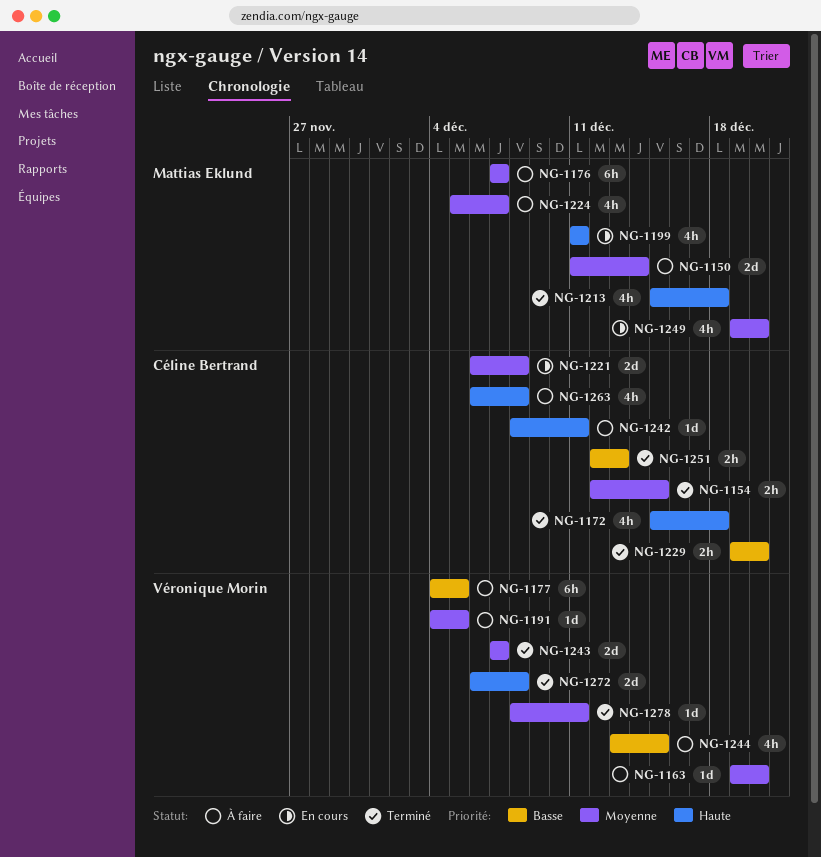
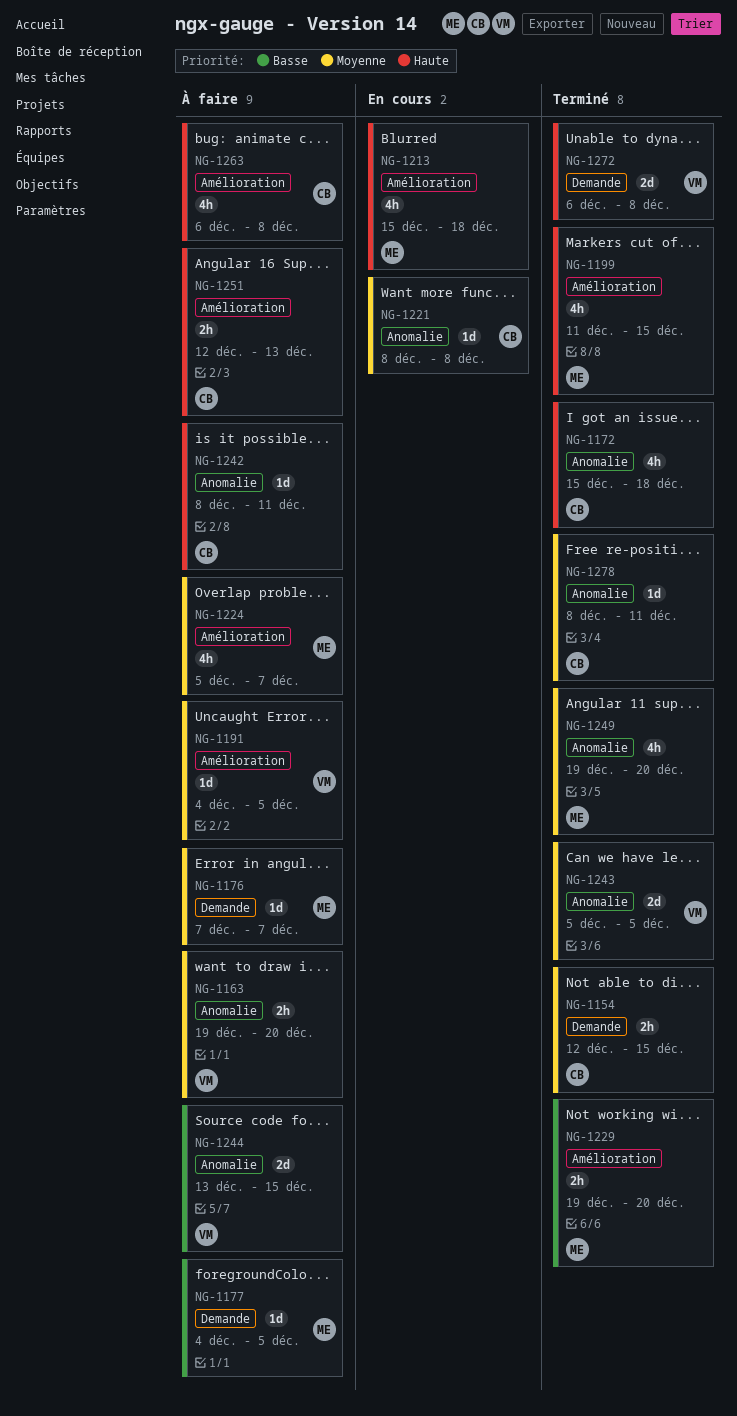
NG-1150: present -> none
NG-1163, estimate: 1d -> 2h
NG-1176, estimate: 6h -> 1d
NG-1177, owner: Véronique Morin -> Mattias Eklund
NG-1177, estimate: 6h -> 1d
NG-1199, status: En cours -> Terminé
NG-1199, due: Dec 11 -> Dec 15
NG-1213, status: Terminé -> En cours
NG-1221, estimate: 2d -> 1d
NG-1221, start: Dec 6 -> Dec 8
NG-1229, owner: Céline Bertrand -> Mattias Eklund
NG-1243, start: Dec 7 -> Dec 5
NG-1243, due: Dec 7 -> Dec 5
NG-1244, estimate: 4h -> 2d
NG-1249, status: En cours -> Terminé
NG-1251, status: Terminé -> À faire
NG-1251, priority: Basse -> Haute
NG-1278, owner: Véronique Morin -> Céline Bertrand

